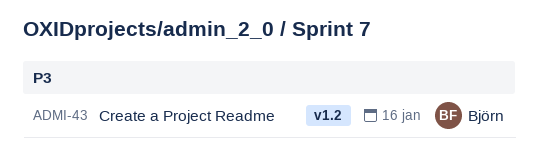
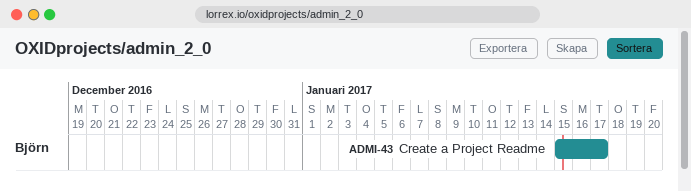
ADMI-43, due: Jan 16 -> Jan 17

